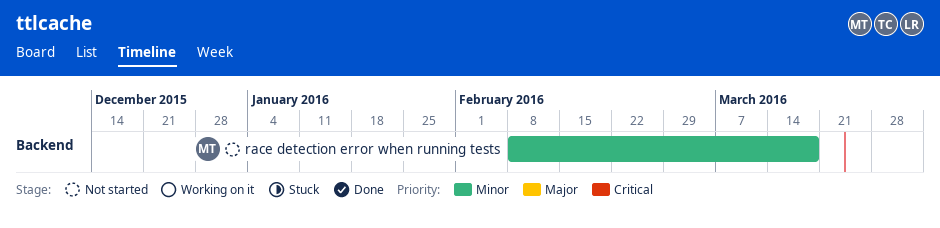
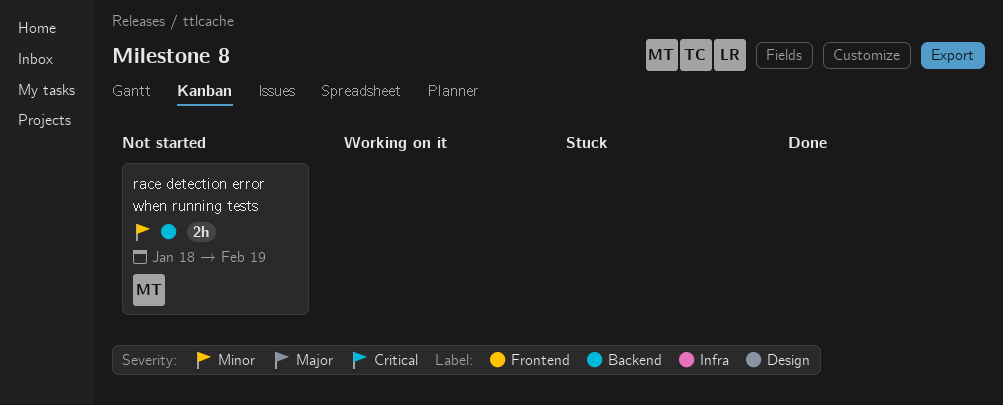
race detection error when running tests, start: Feb 8 -> Jan 18
race detection error when running tests, due: Mar 18 -> Feb 19

